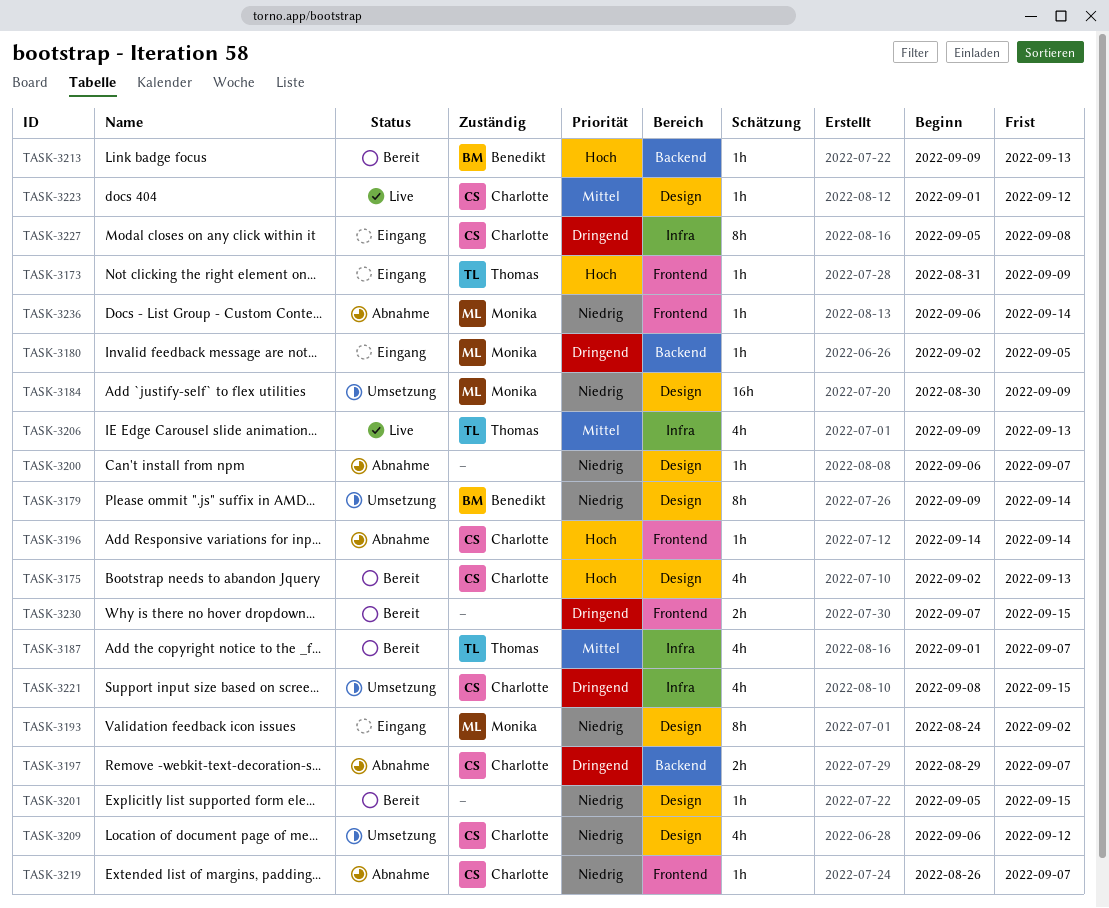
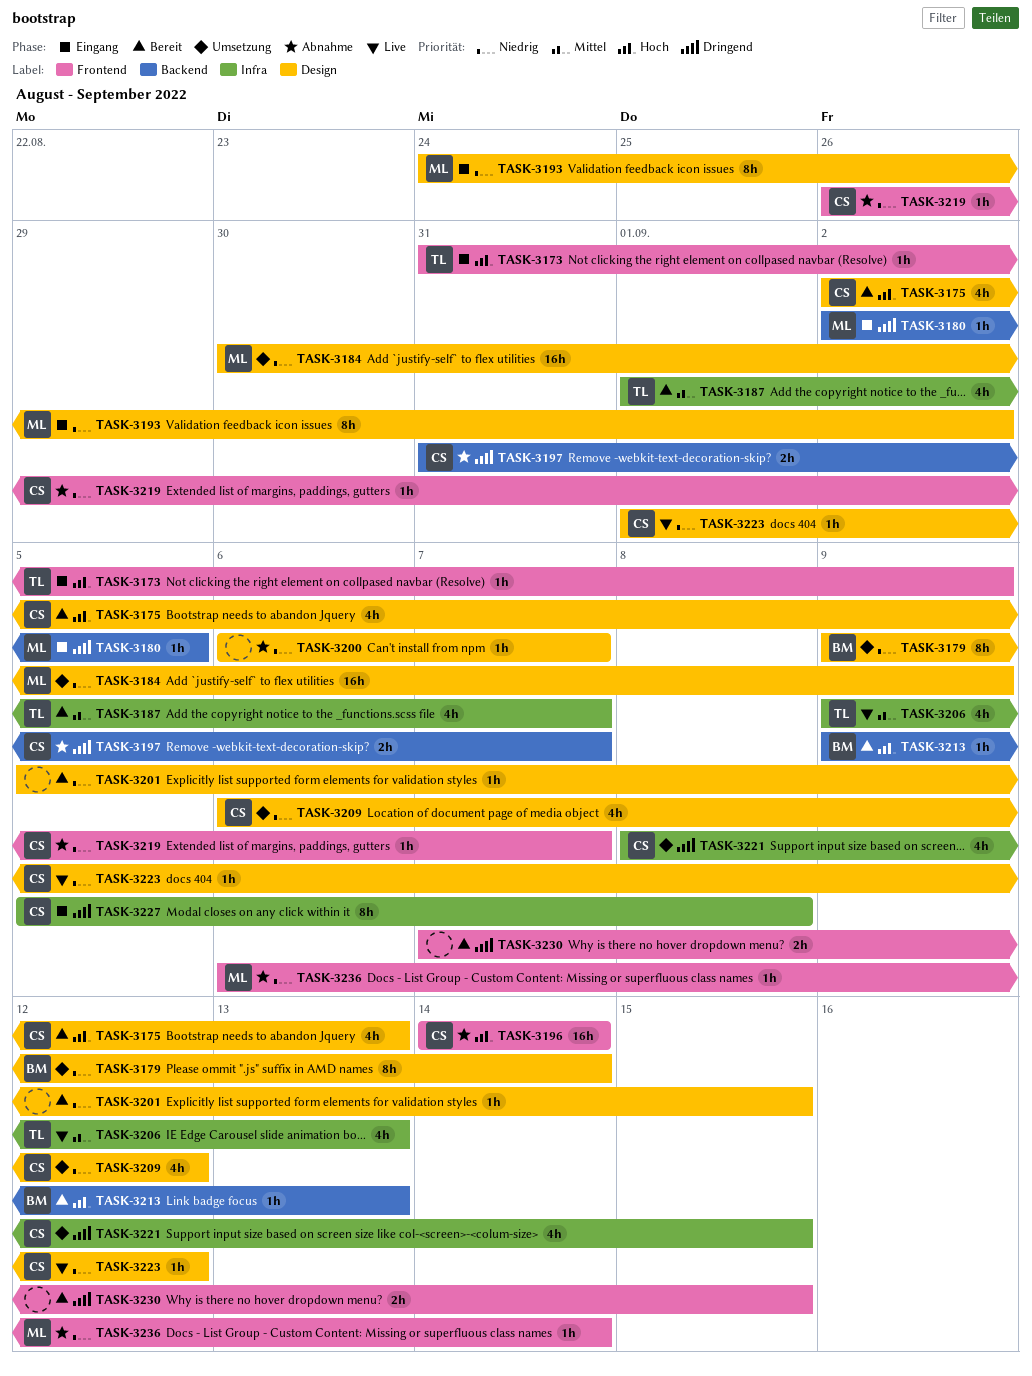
TASK-3196, estimate: 1h -> 16h
TASK-3197, start: Aug 29 -> Aug 31
TASK-3223, priority: Mittel -> Niedrig

